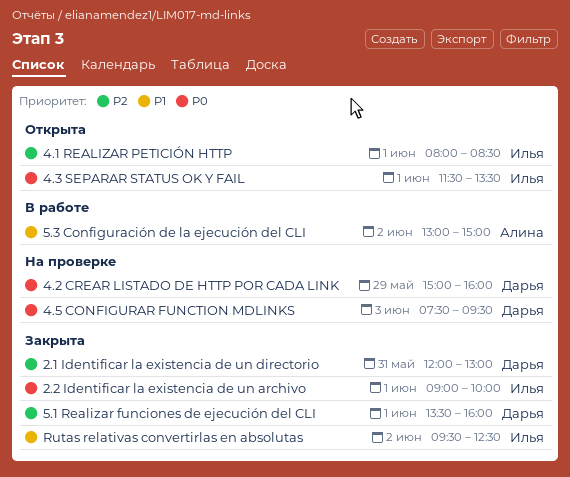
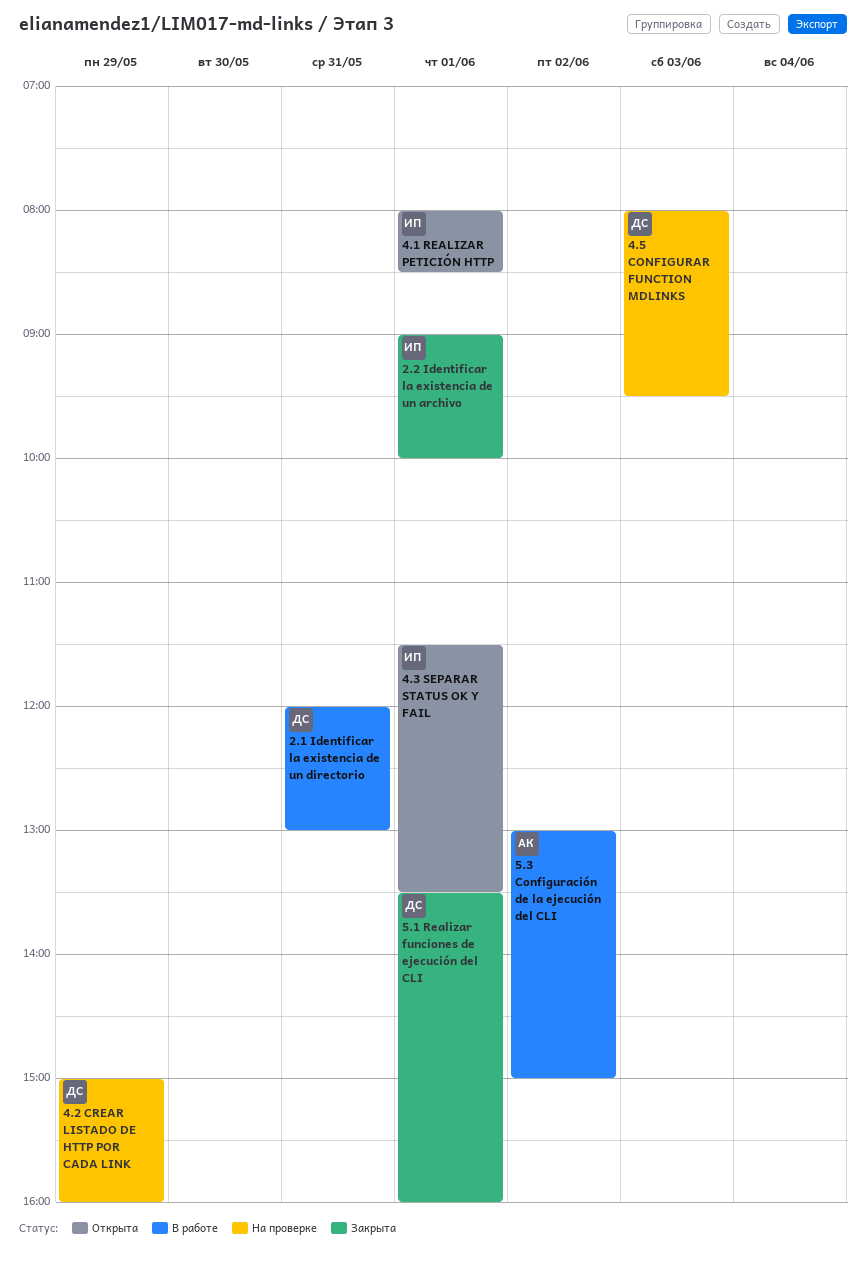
2.1 Identificar la existencia de un directorio, status: Закрыта -> В работе
4.5 CONFIGURAR FUNCTION MDLINKS, begins: 07:30 -> 08:00
Rutas relativas convertirlas en absolutas: present -> none

